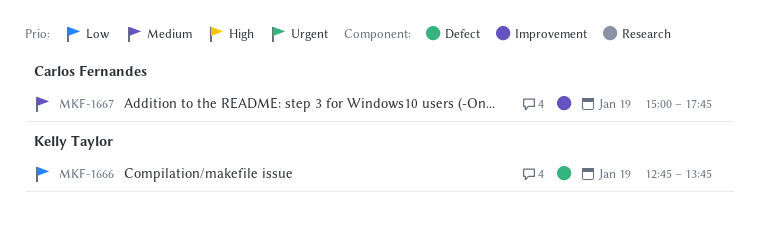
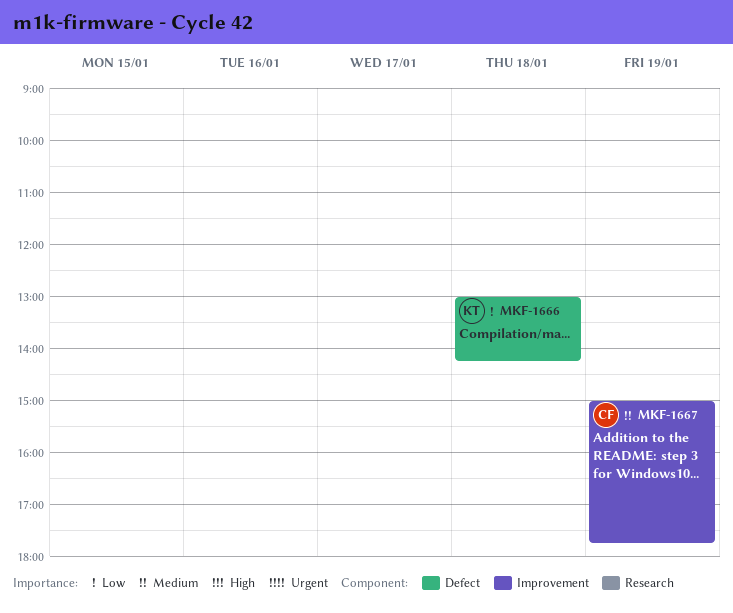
MKF-1666, day: Jan 19 -> Jan 18
MKF-1666, begins: 12:45 -> 13:00
MKF-1666, ends: 13:45 -> 14:15

